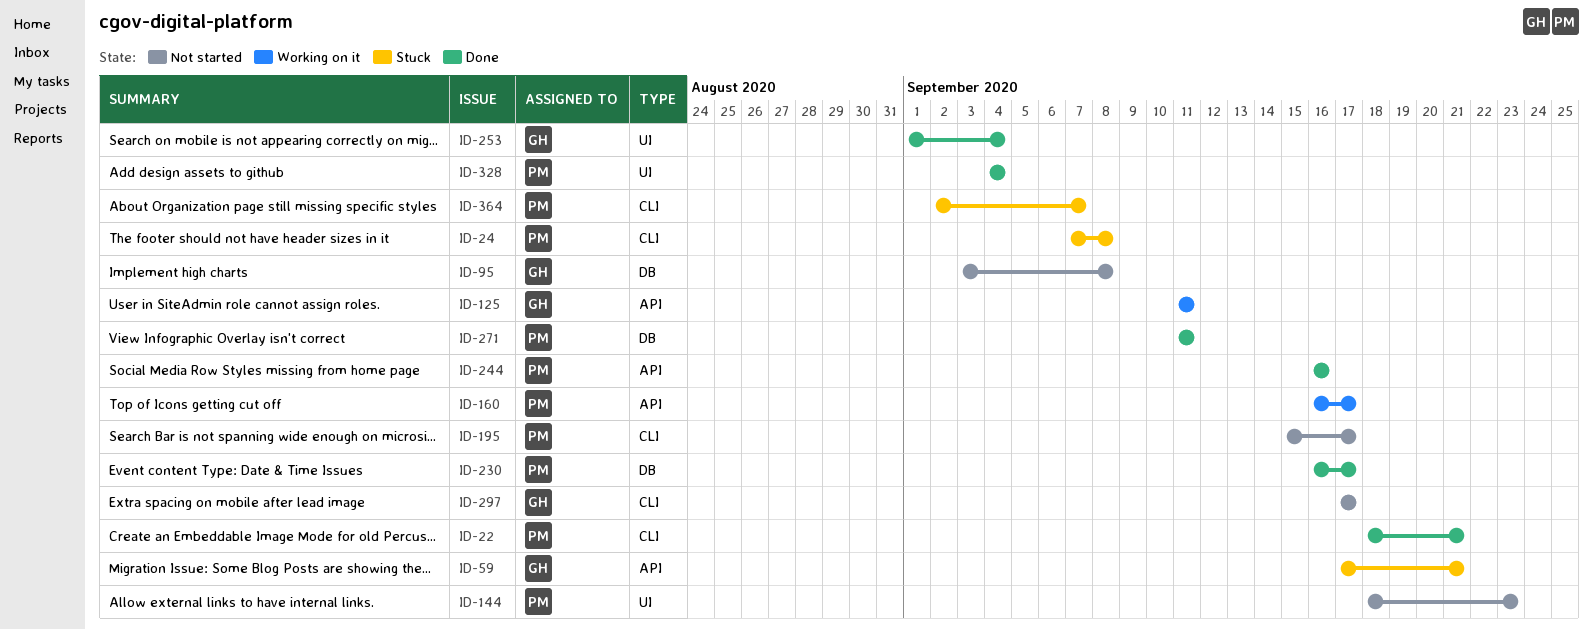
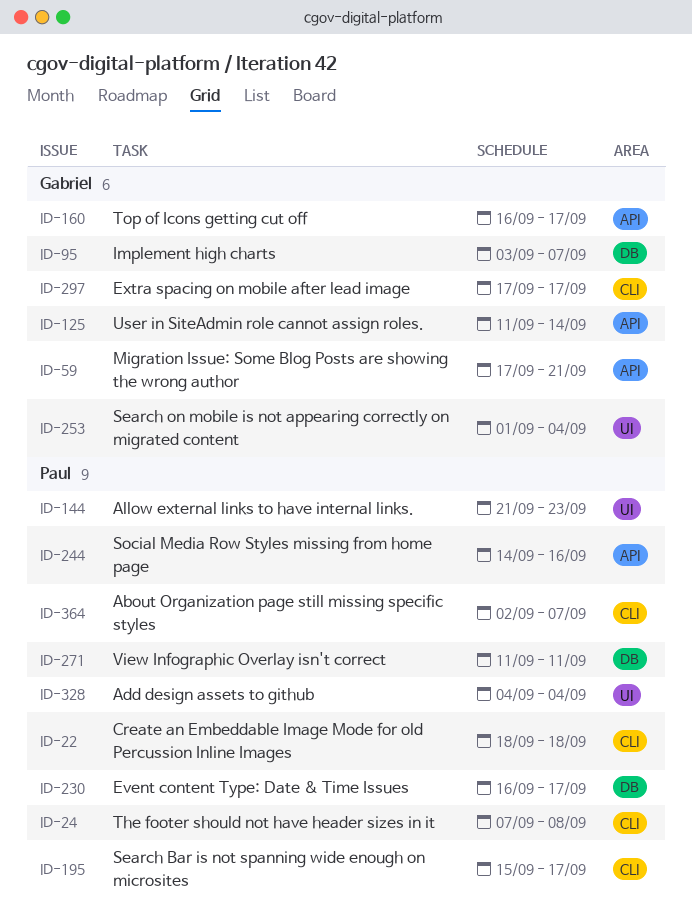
ID-22, due: Sep 21 -> Sep 18
ID-95, due: Sep 8 -> Sep 7
ID-125, due: Sep 11 -> Sep 14
ID-144, start: Sep 18 -> Sep 21
ID-160, owner: Paul -> Gabriel
ID-244, start: Sep 16 -> Sep 14

